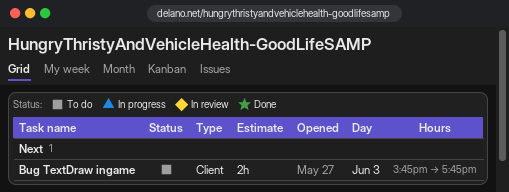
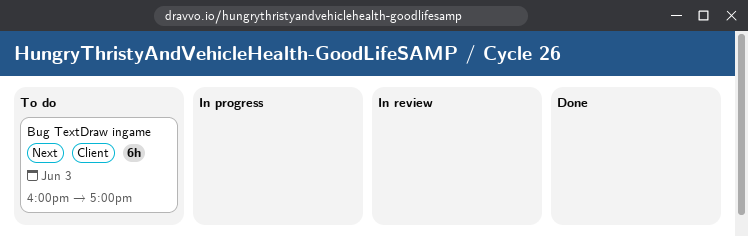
Bug TextDraw ingame, estimate: 2h -> 6h
Bug TextDraw ingame, begins: 15:45 -> 16:00
Bug TextDraw ingame, ends: 17:45 -> 17:00

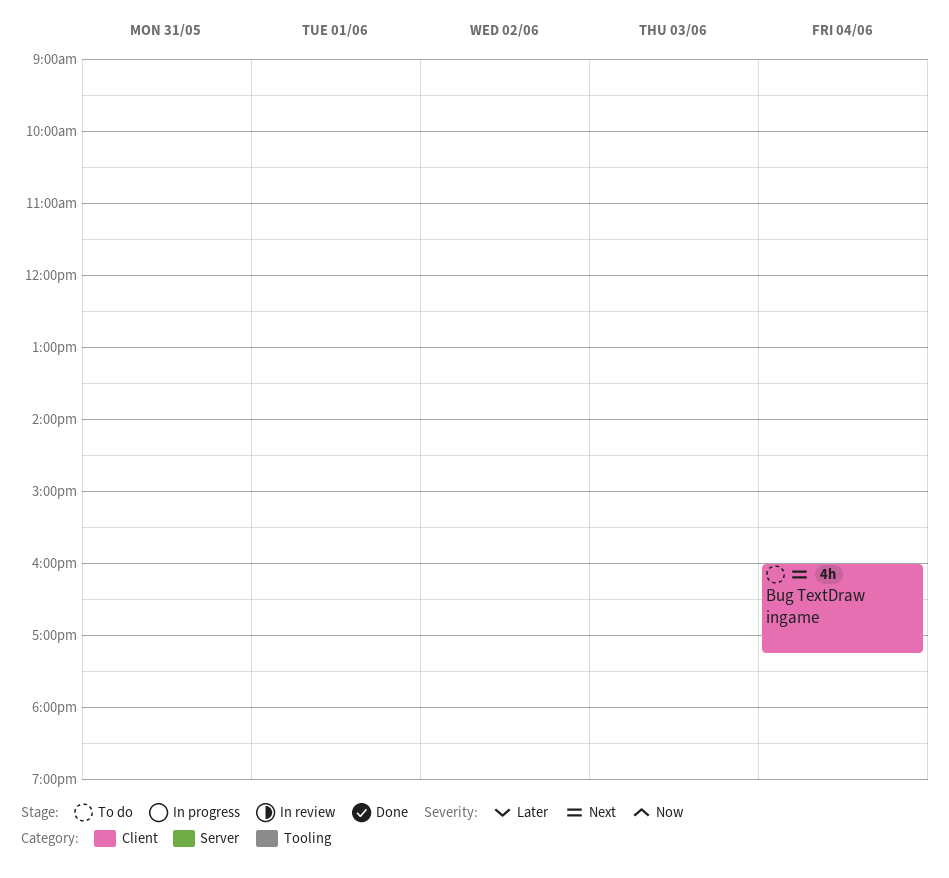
Bug TextDraw ingame, estimate: 6h -> 4h
Bug TextDraw ingame, day: Jun 3 -> Jun 4
Bug TextDraw ingame, ends: 17:00 -> 17:15

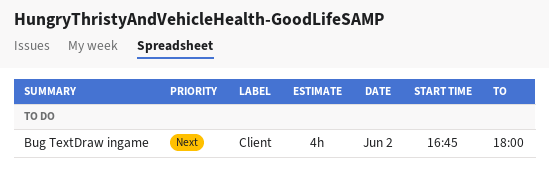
Bug TextDraw ingame, day: Jun 4 -> Jun 2
Bug TextDraw ingame, begins: 16:00 -> 16:45
Bug TextDraw ingame, ends: 17:15 -> 18:00

